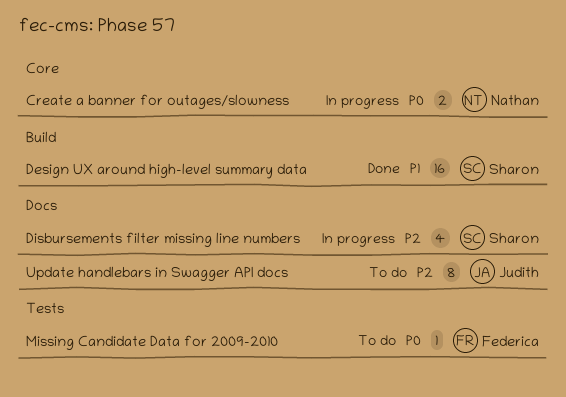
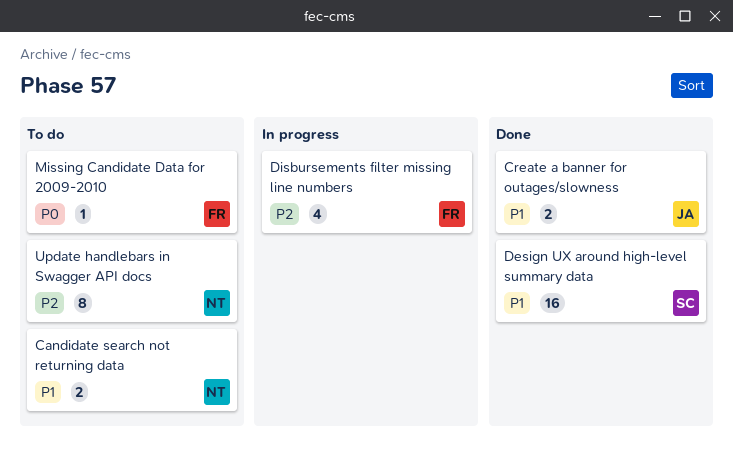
Candidate search not returning data: none -> present
Create a banner for outages/slowness, status: In progress -> Done
Create a banner for outages/slowness, owner: Nathan -> Judith
Create a banner for outages/slowness, priority: P0 -> P1
Disbursements filter missing line numbers, owner: Sharon -> Federica
Update handlebars in Swagger API docs, owner: Judith -> Nathan

